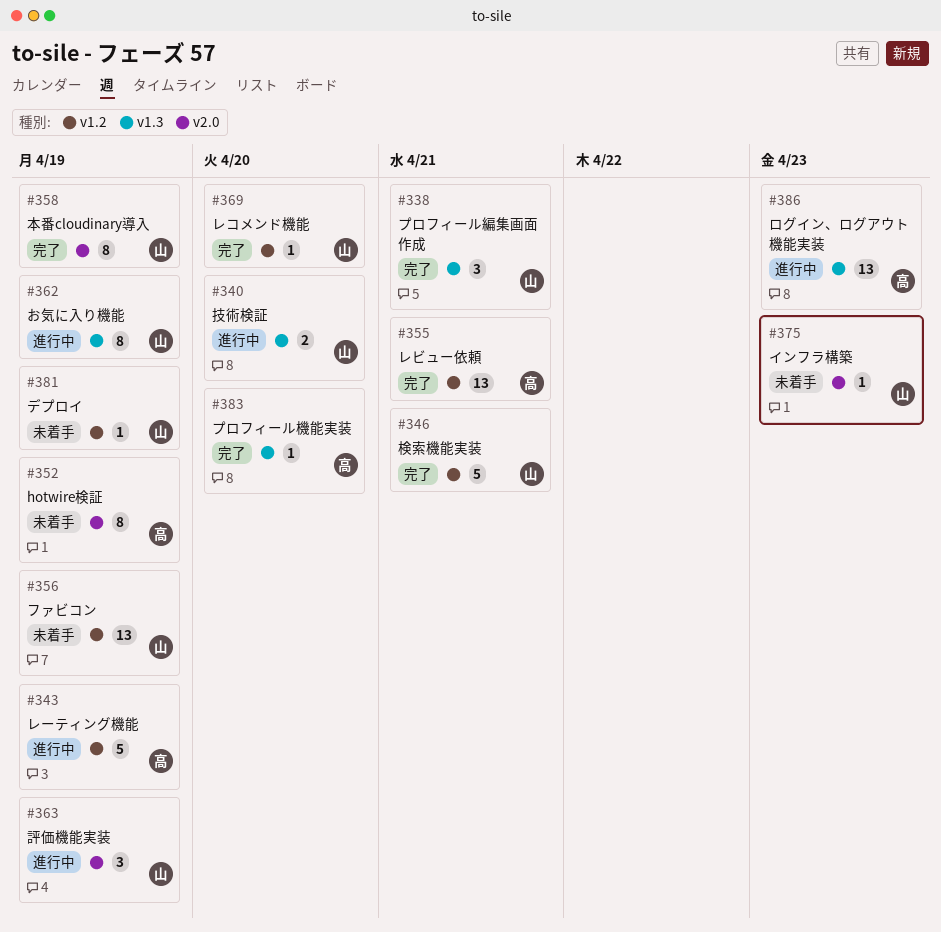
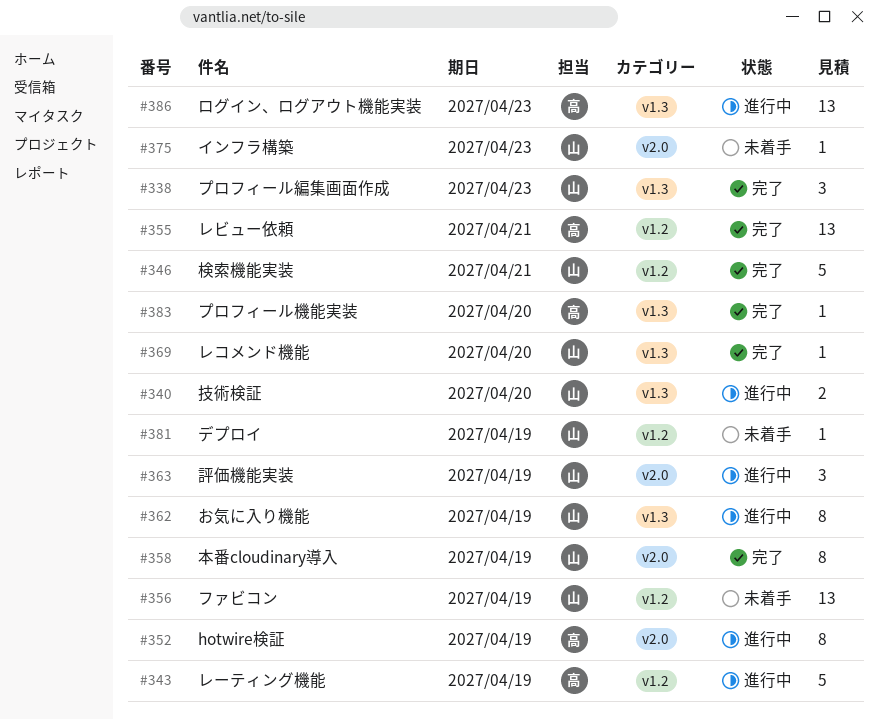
#338, due: Apr 21 -> Apr 23
#352, status: 未着手 -> 進行中
#369, label: v1.2 -> v1.3

